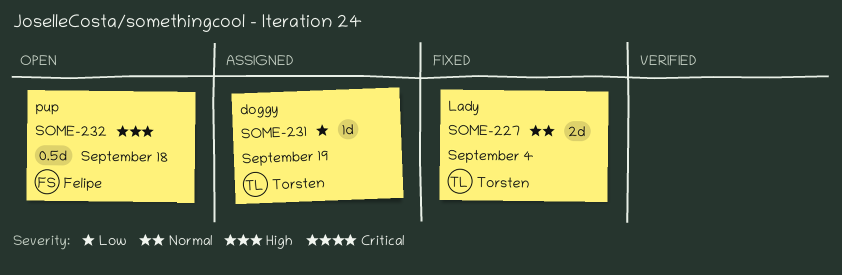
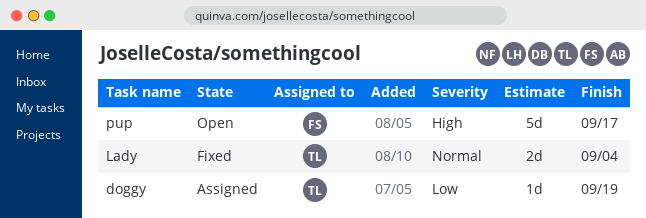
pup, estimate: 0.5d -> 5d
pup, due: Sep 18 -> Sep 17

